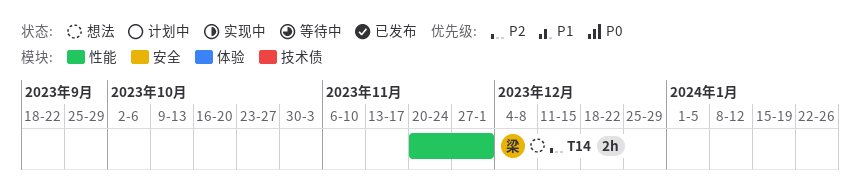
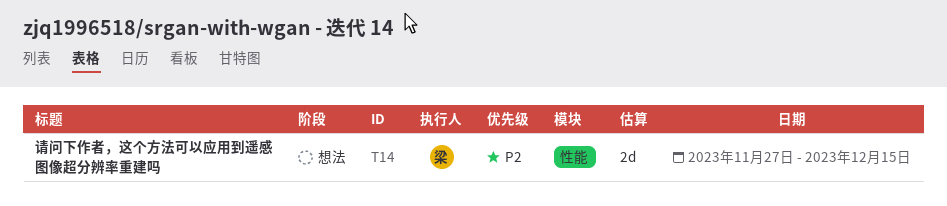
T14, estimate: 2h -> 2d
T14, start: Nov 20 -> Nov 27
T14, due: Dec 1 -> Dec 15

